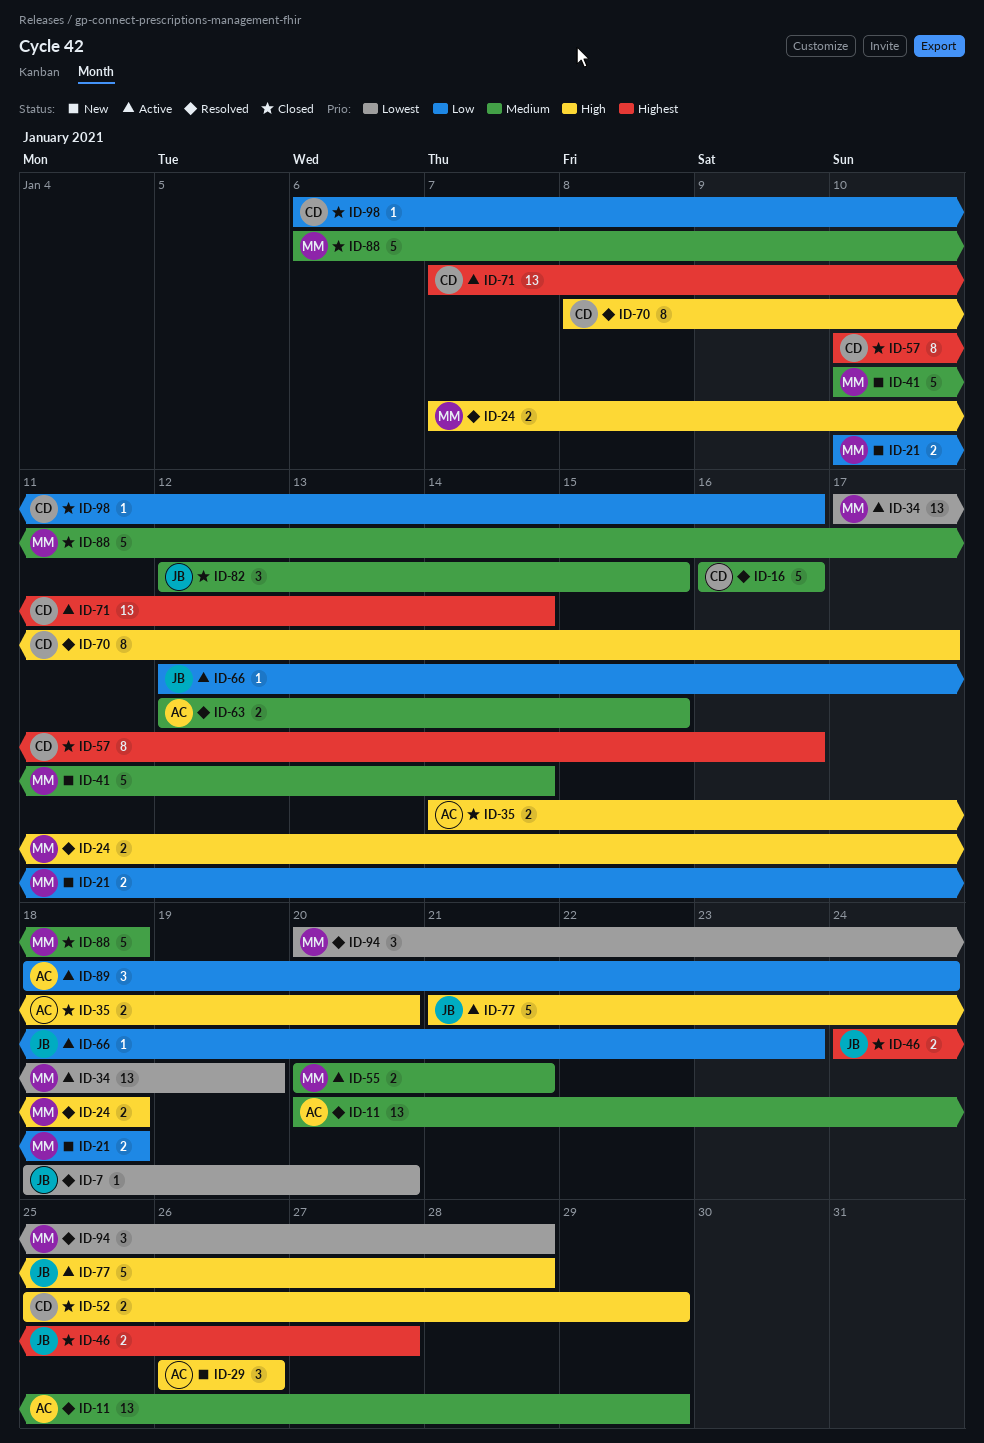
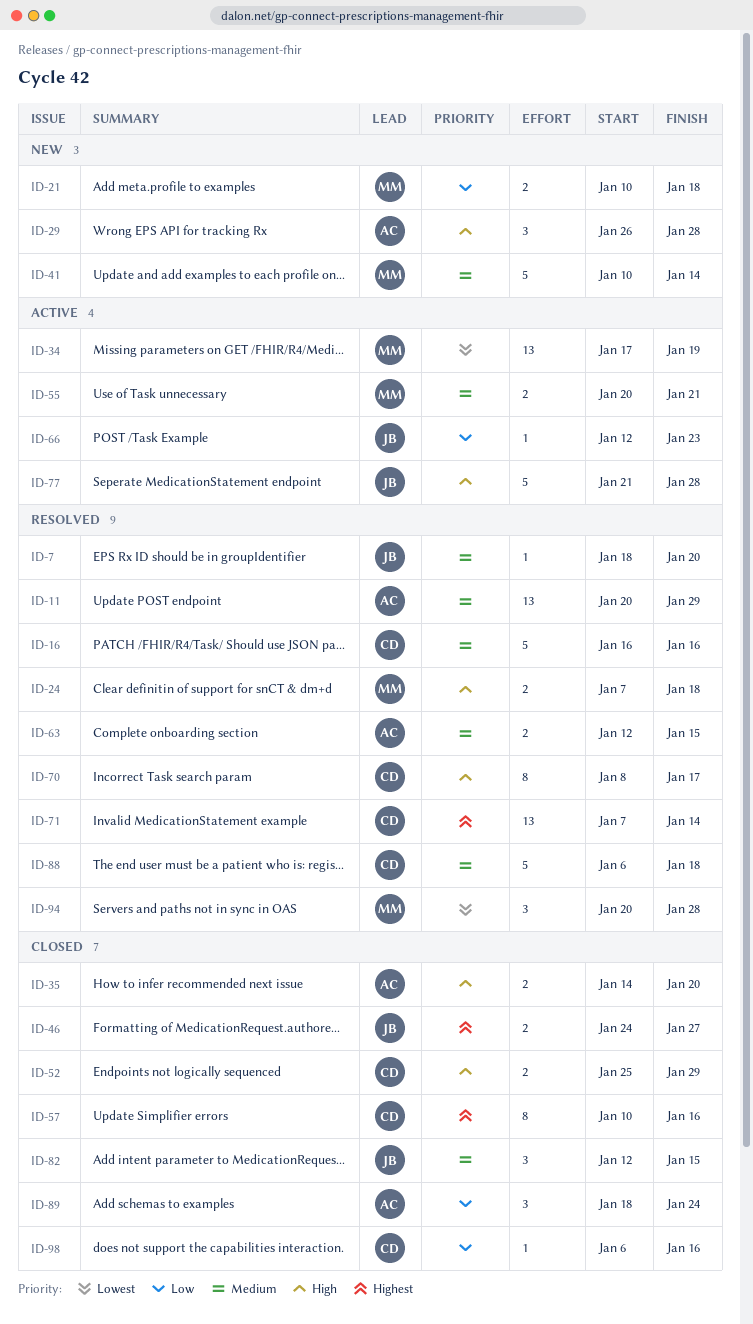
ID-7, priority: Lowest -> Medium
ID-29, due: Jan 26 -> Jan 28
ID-71, status: Active -> Resolved
ID-88, status: Closed -> Resolved
ID-88, owner: MM -> CD
ID-89, status: Active -> Closed

